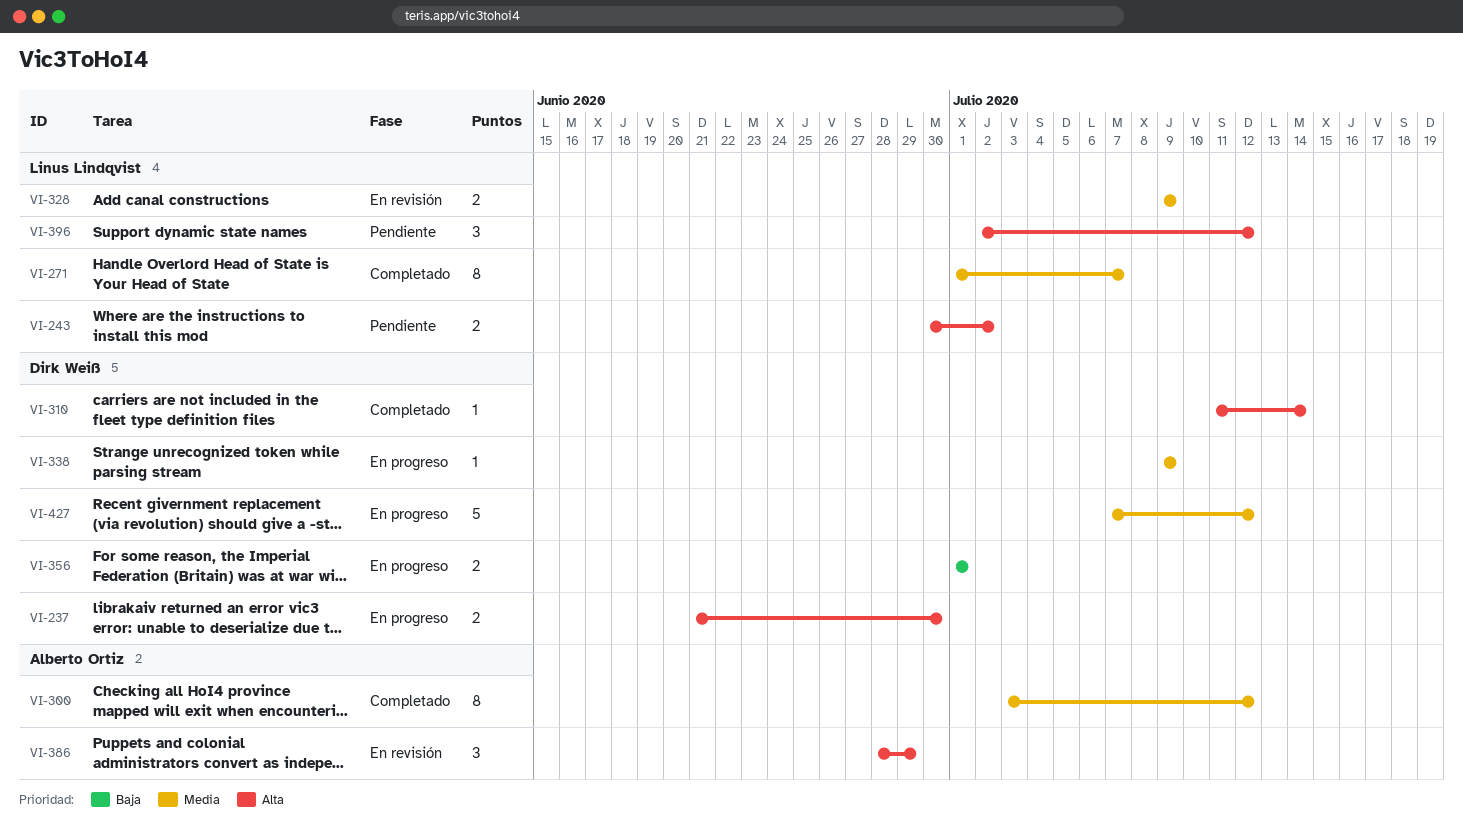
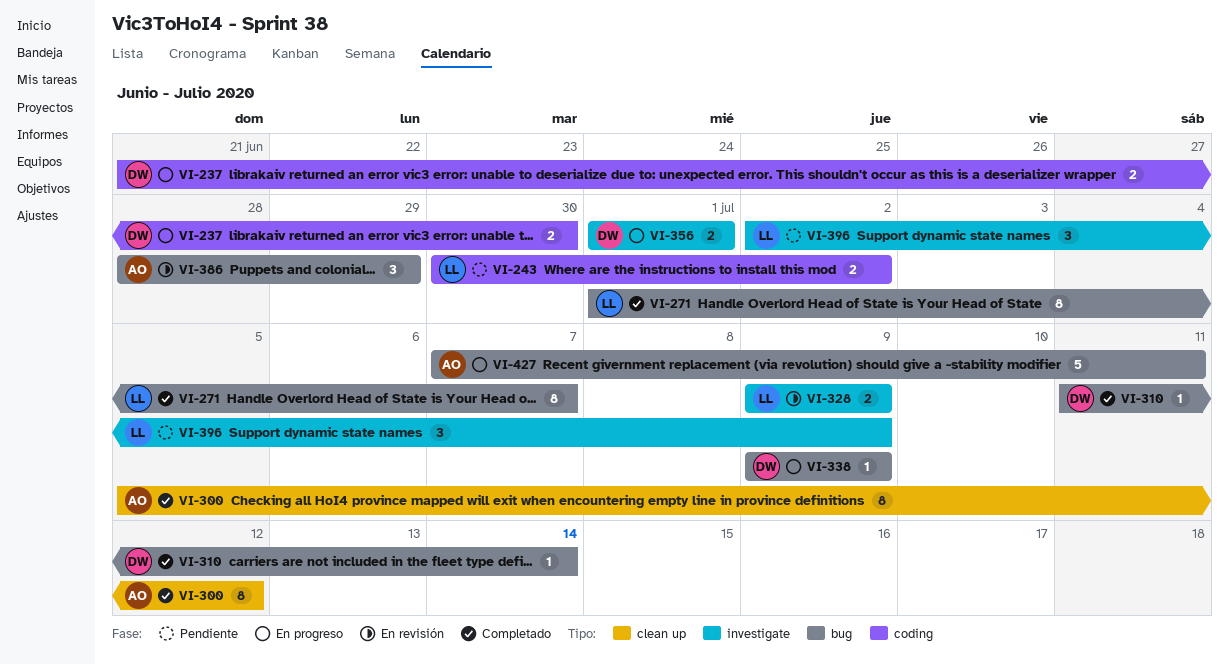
VI-300, start: Jul 3 -> Jul 5
VI-396, due: Jul 12 -> Jul 9
VI-427, owner: Dirk Weiß -> Alberto Ortiz
VI-427, due: Jul 12 -> Jul 11

